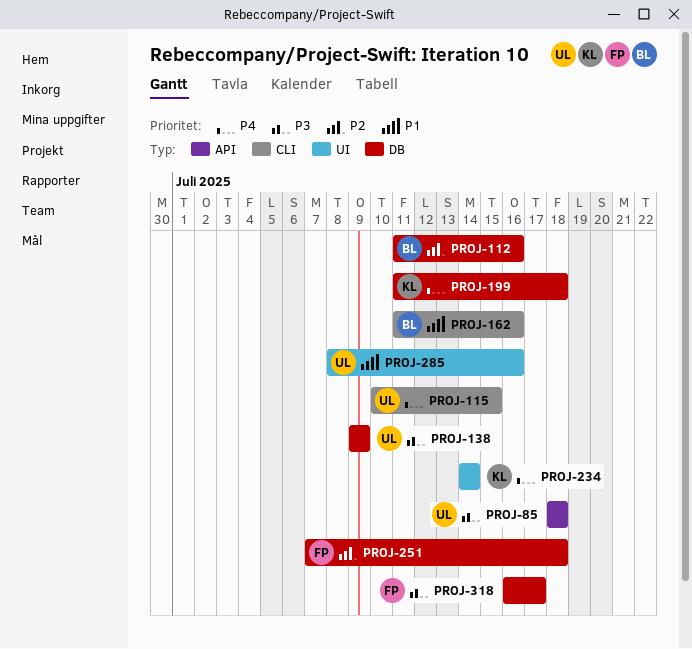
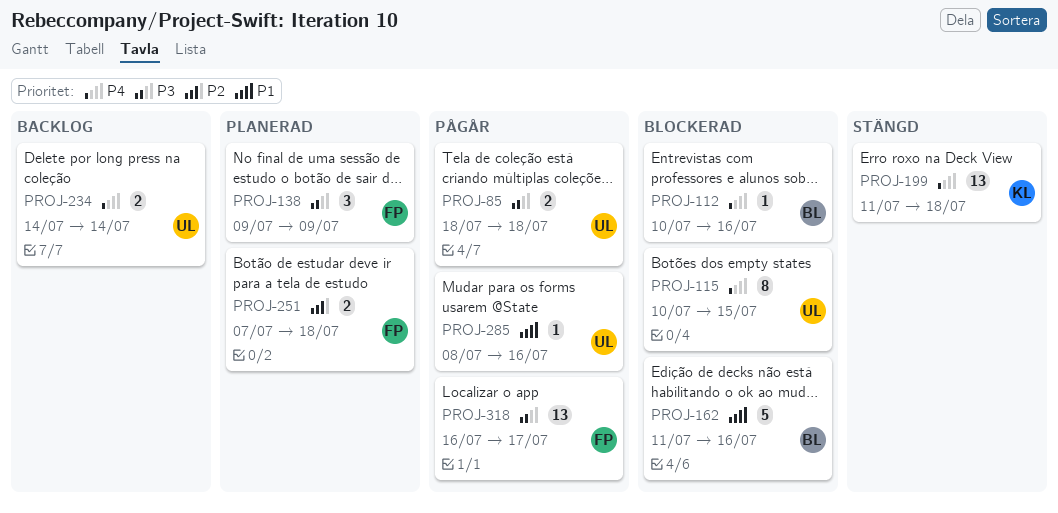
PROJ-112, priority: P2 -> P4
PROJ-112, start: Jul 11 -> Jul 10
PROJ-138, owner: UL -> FP
PROJ-234, owner: KL -> UL

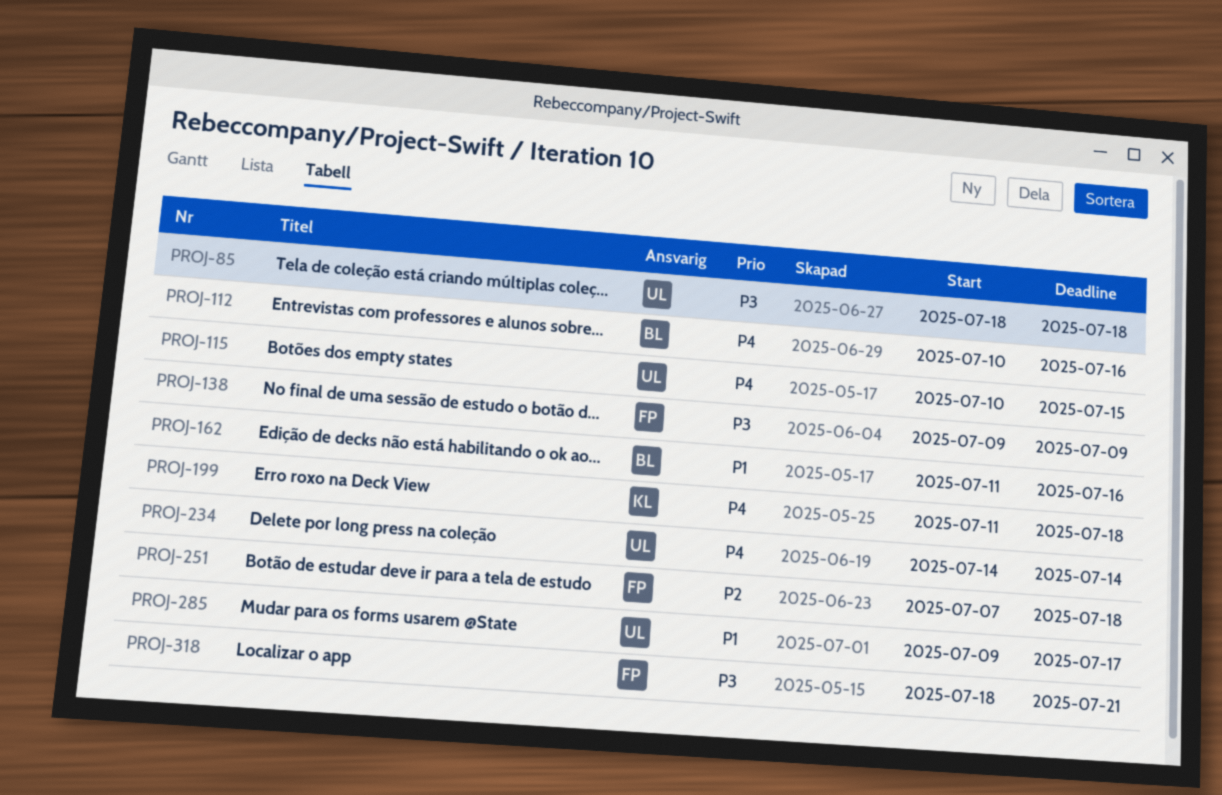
PROJ-285, start: Jul 8 -> Jul 9
PROJ-285, due: Jul 16 -> Jul 17
PROJ-318, start: Jul 16 -> Jul 18
PROJ-318, due: Jul 17 -> Jul 21

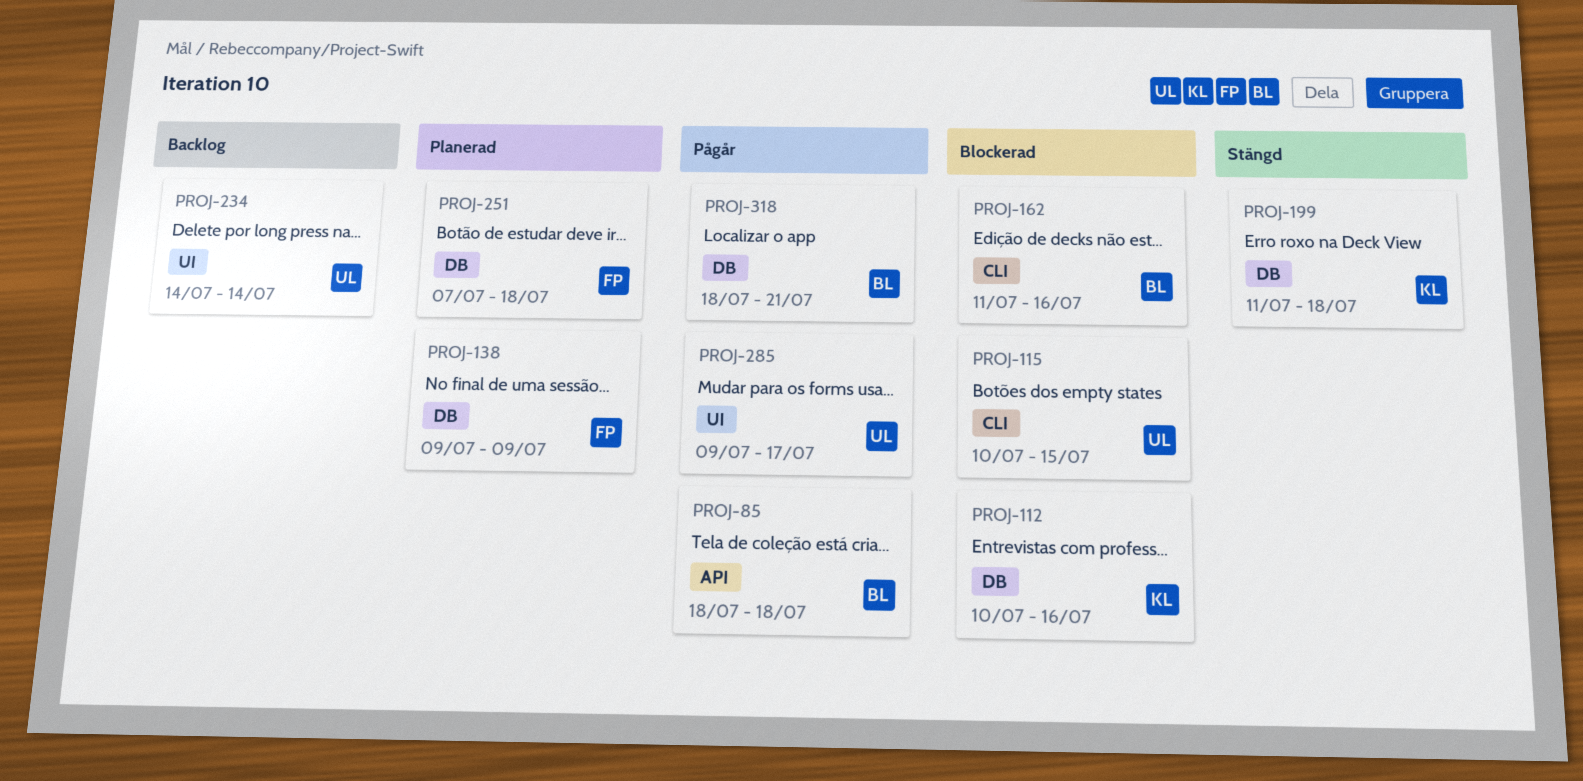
PROJ-85, owner: UL -> BL
PROJ-112, owner: BL -> KL
PROJ-318, owner: FP -> BL

